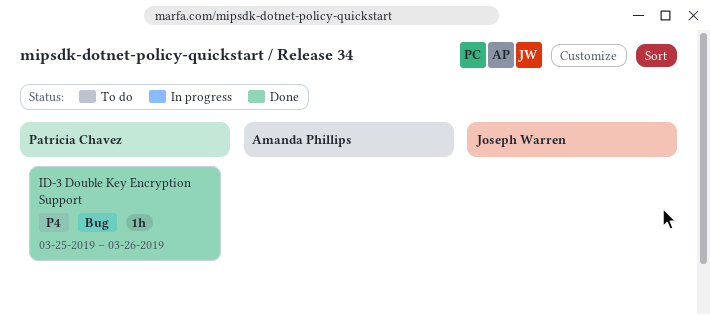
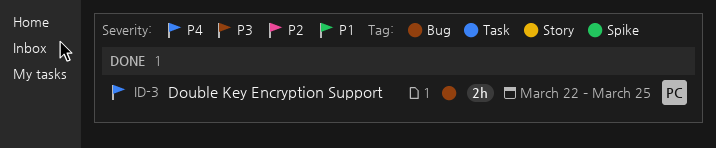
ID-3, estimate: 1h -> 2h
ID-3, start: Mar 25 -> Mar 22
ID-3, due: Mar 26 -> Mar 25

